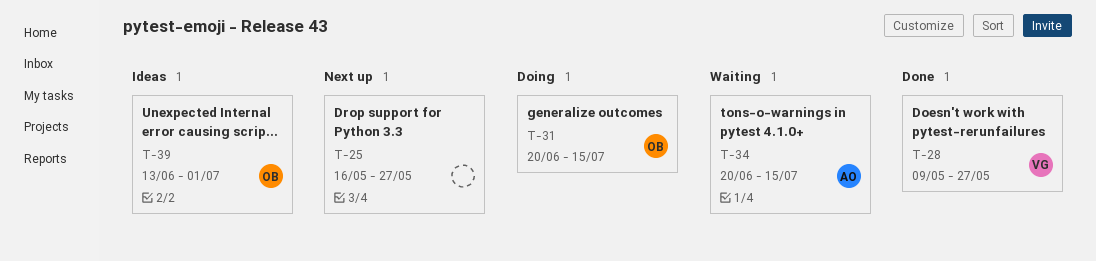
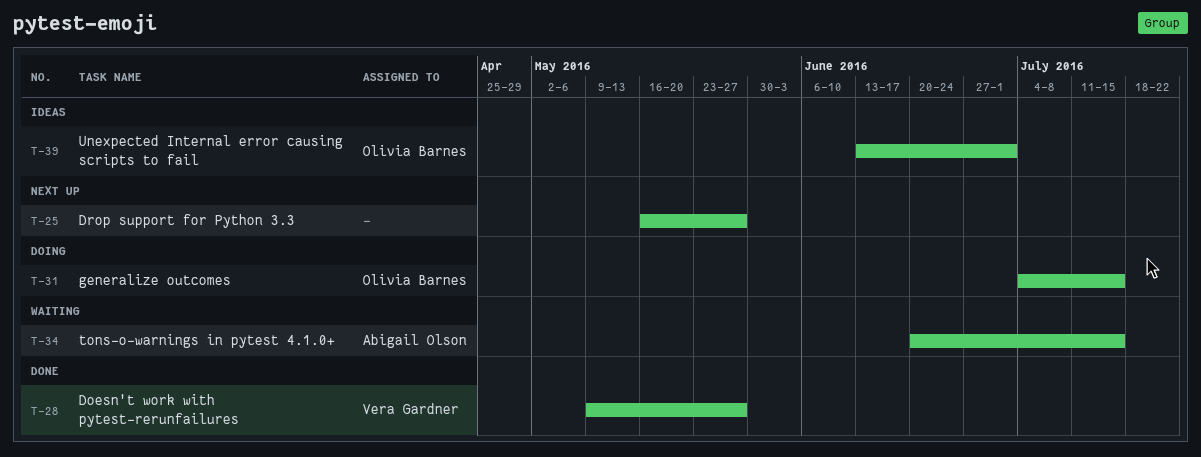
T-31, start: Jun 20 -> Jul 4

